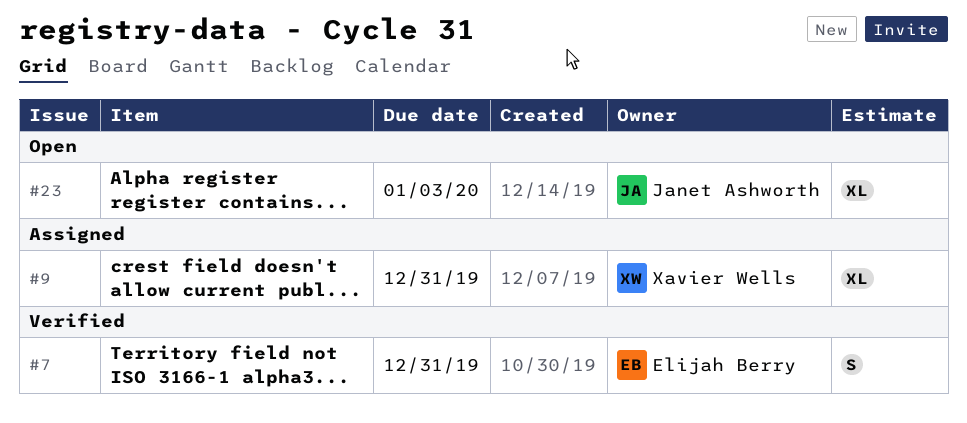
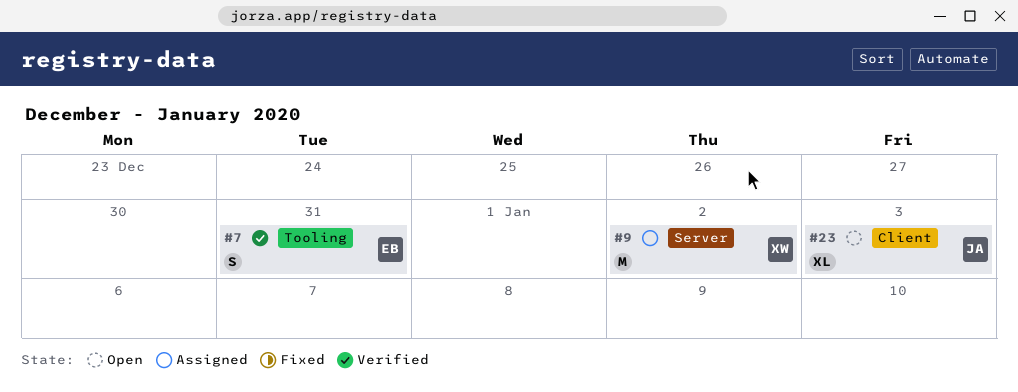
#9, estimate: XL -> M
#9, due: Dec 31 -> Jan 2

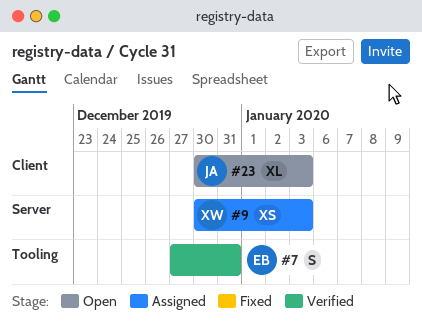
#9, estimate: M -> XS
#9, due: Jan 2 -> Jan 3

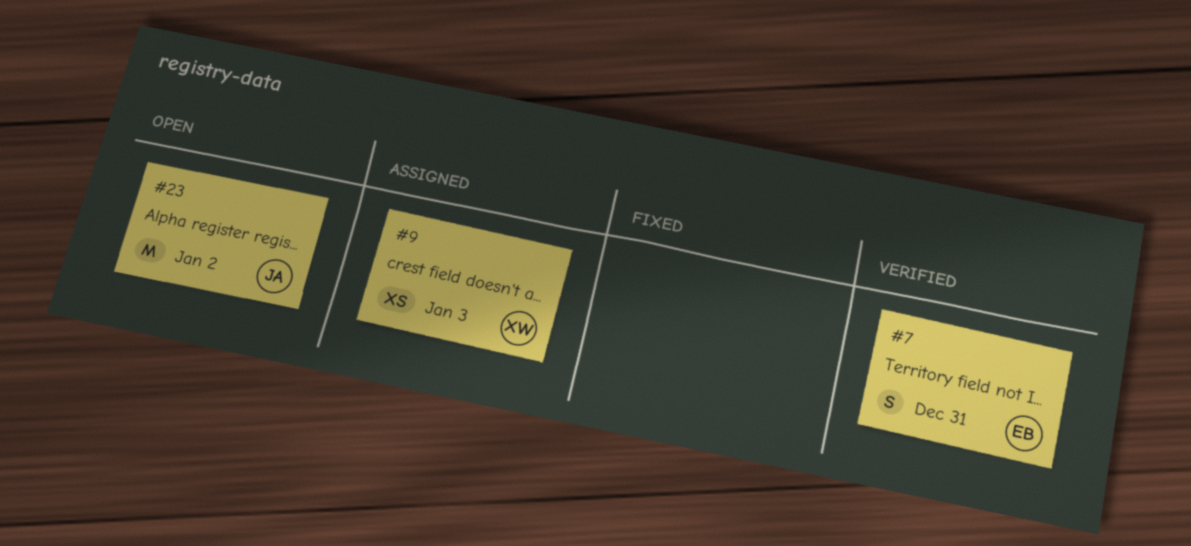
#23, estimate: XL -> M
#23, due: Jan 3 -> Jan 2

